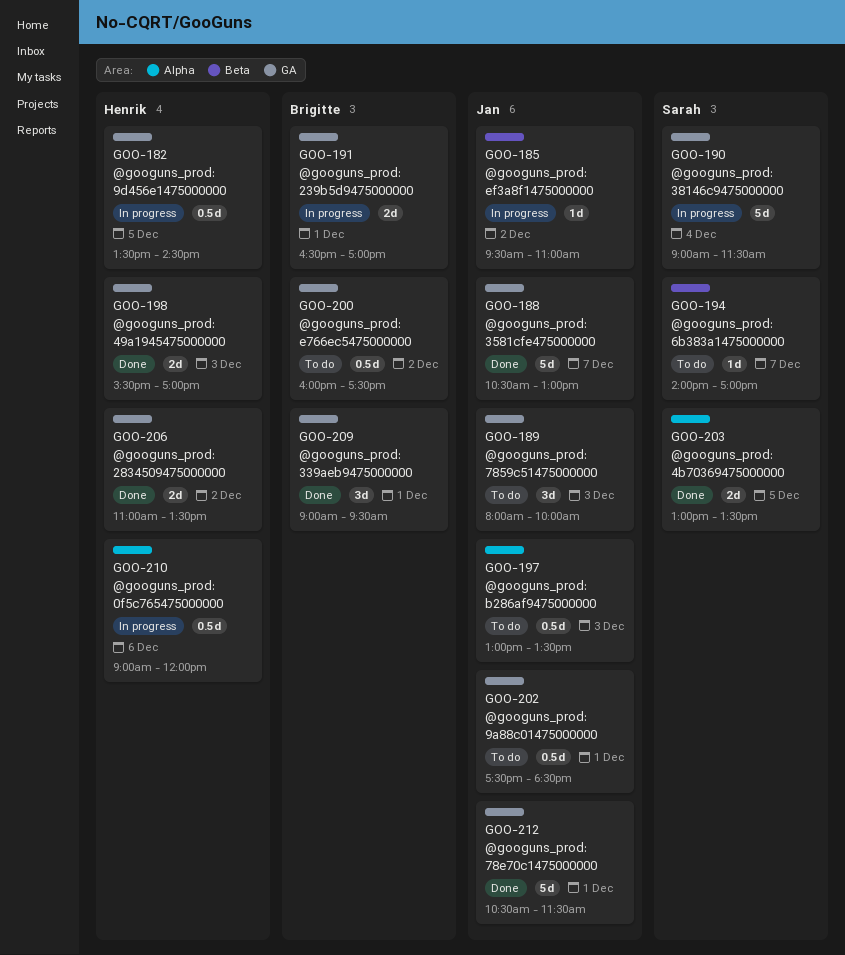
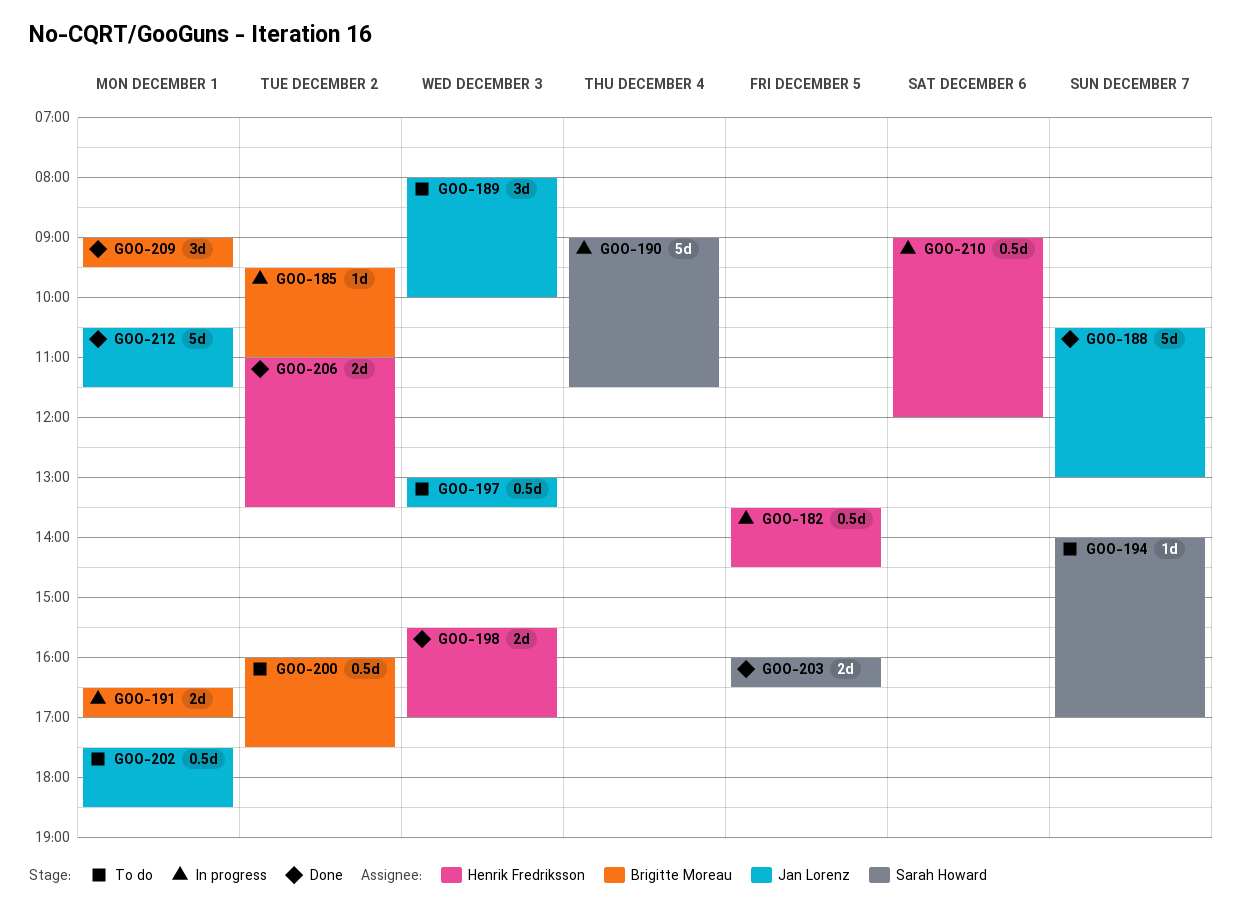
GOO-185, owner: Jan Lorenz -> Brigitte Moreau
GOO-203, begins: 13:00 -> 16:00
GOO-203, ends: 13:30 -> 16:30

